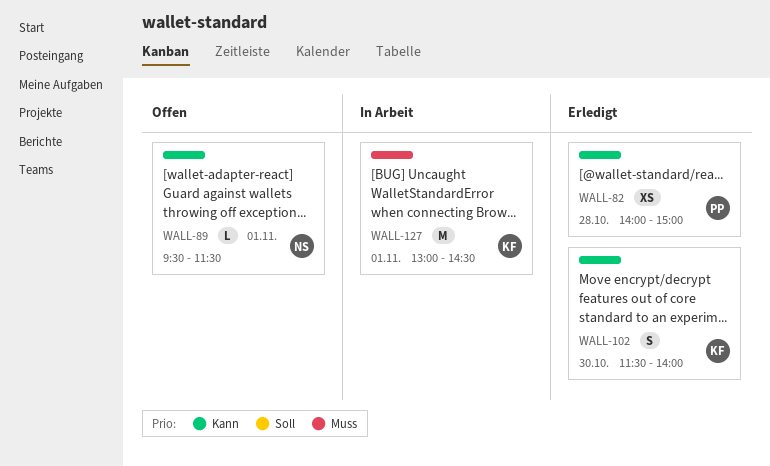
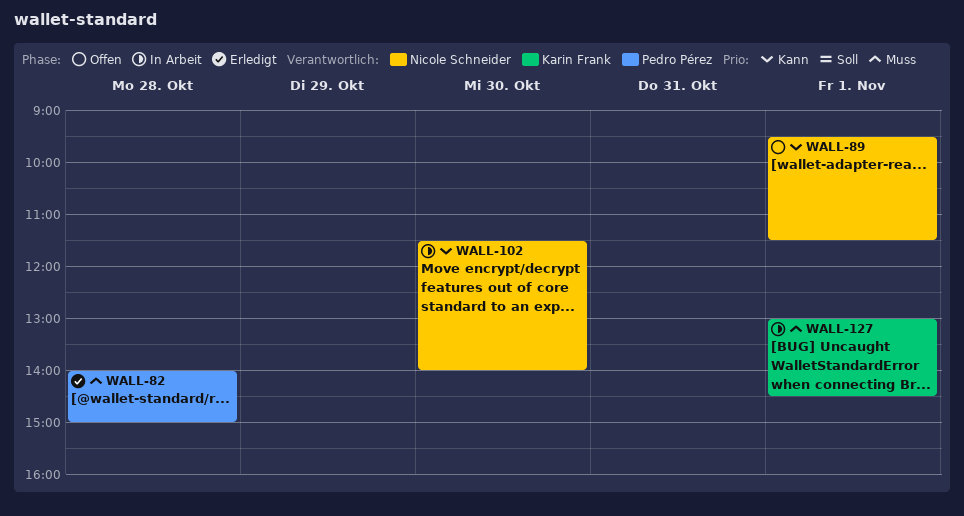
WALL-82, priority: Kann -> Muss
WALL-102, status: Erledigt -> In Arbeit
WALL-102, owner: Karin Frank -> Nicole Schneider

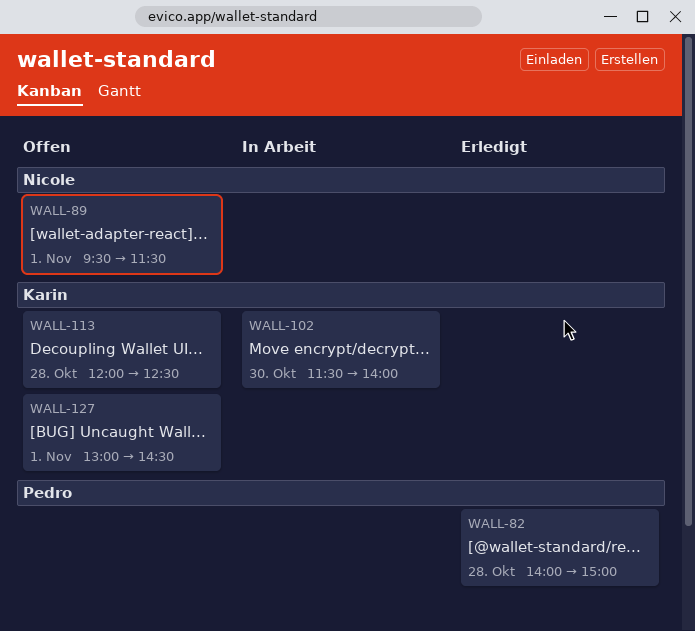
WALL-102, owner: Nicole Schneider -> Karin Frank
WALL-113: none -> present
WALL-127, status: In Arbeit -> Offen

